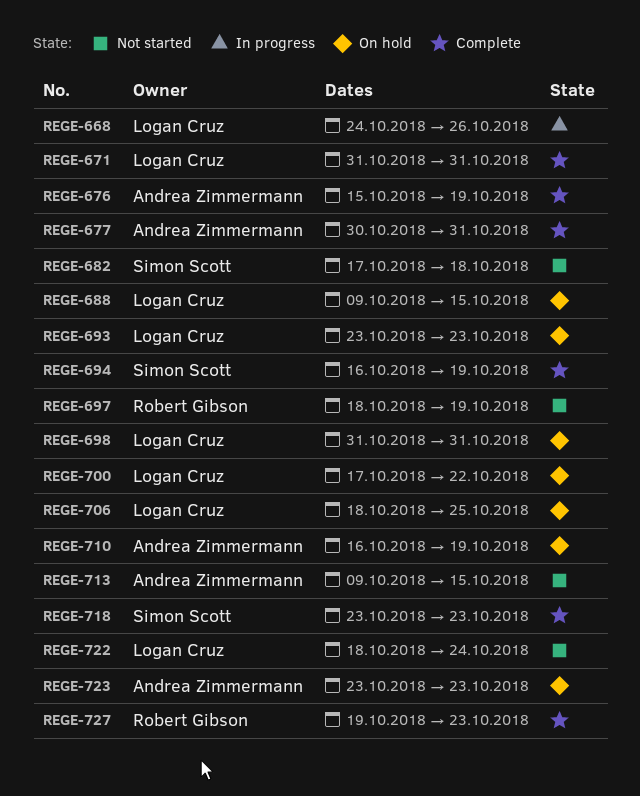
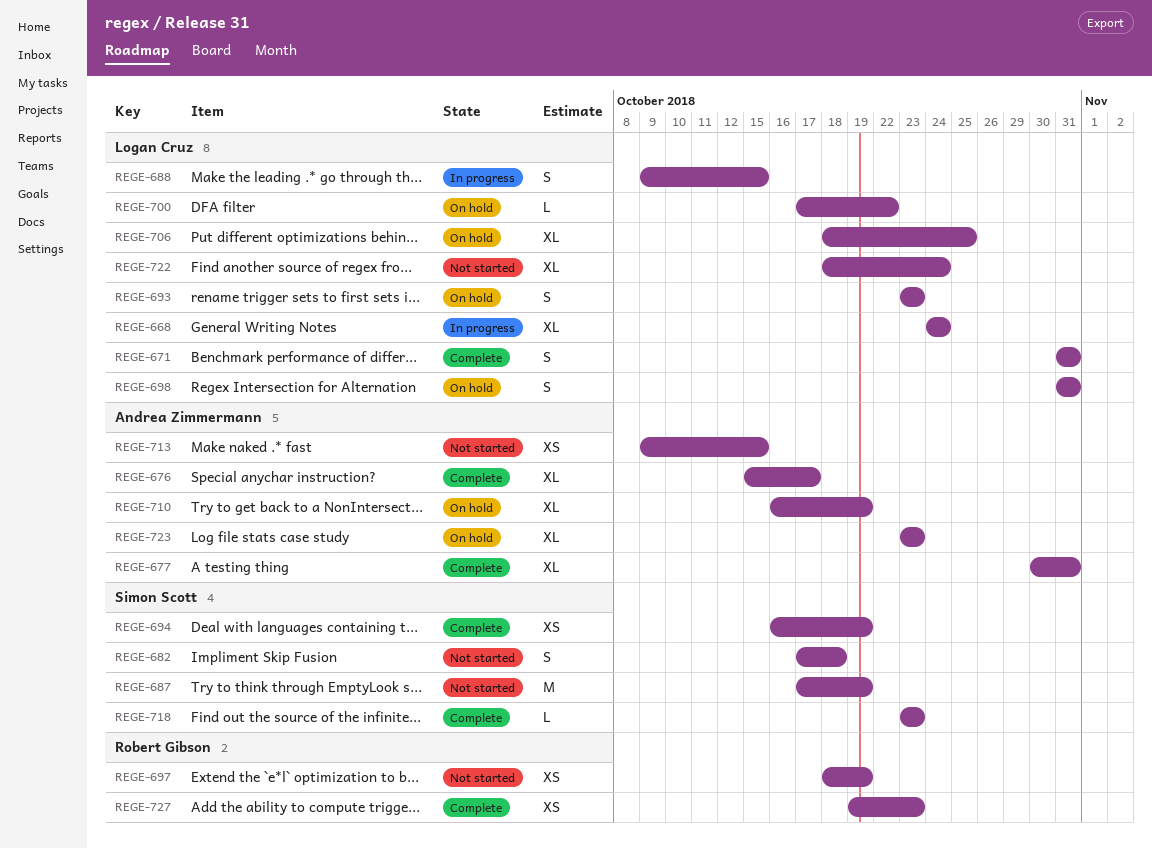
REGE-668, due: Oct 26 -> Oct 24
REGE-676, due: Oct 19 -> Oct 17
REGE-687: none -> present
REGE-688, status: On hold -> In progress

